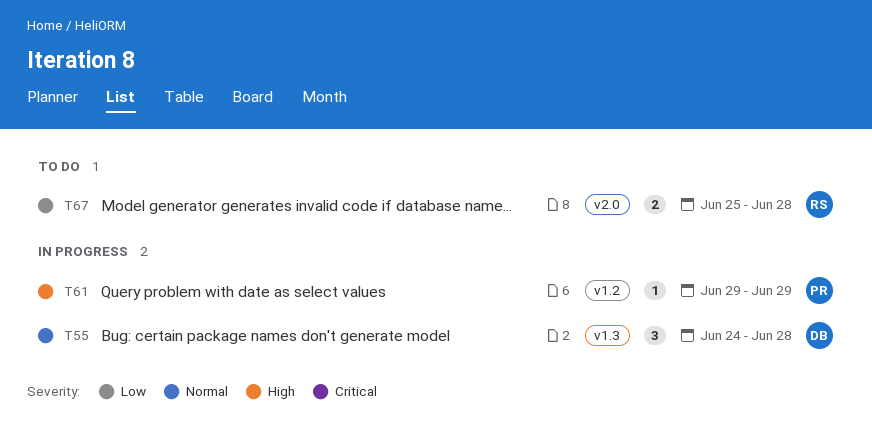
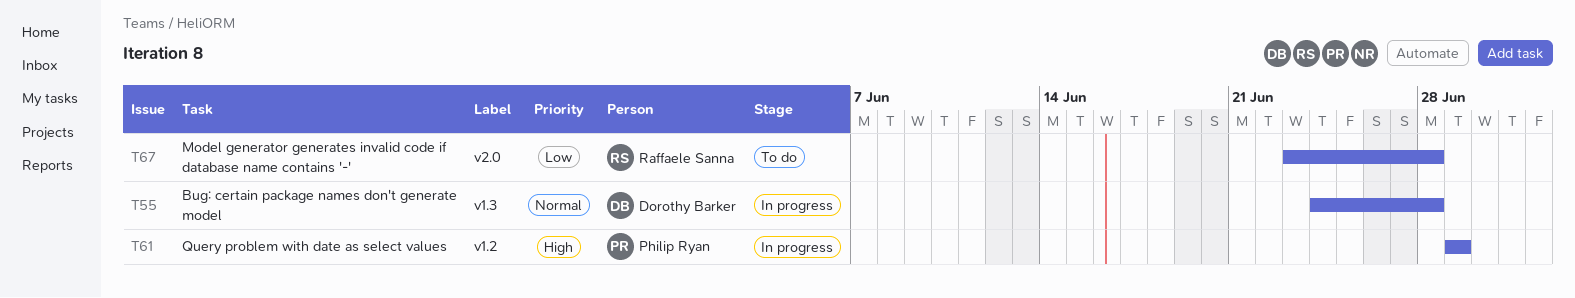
T67, start: Jun 25 -> Jun 23

